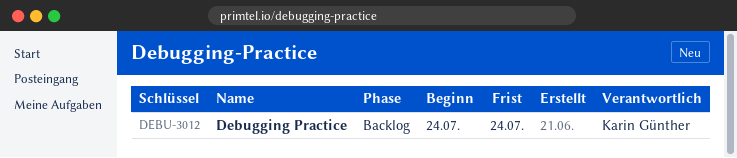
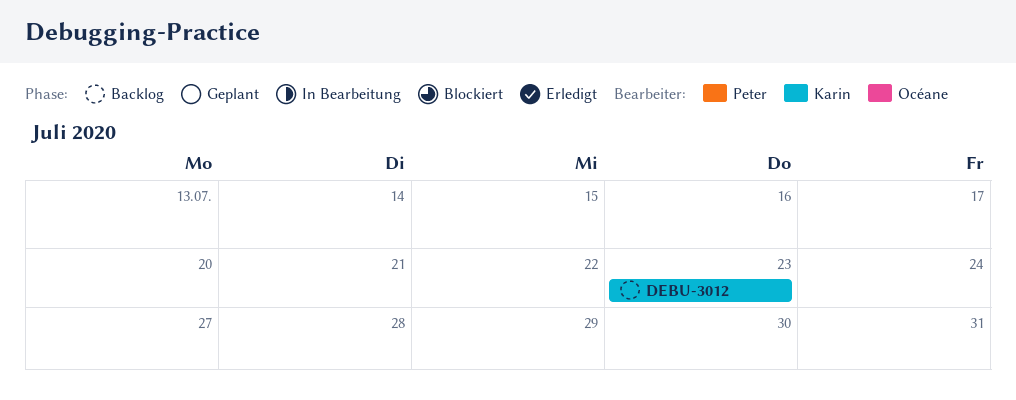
DEBU-3012, start: Jul 24 -> Jul 23
DEBU-3012, due: Jul 24 -> Jul 23

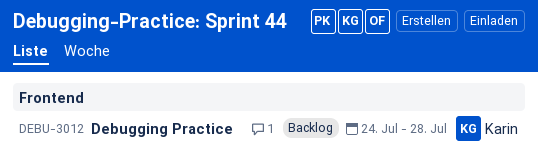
DEBU-3012, start: Jul 23 -> Jul 24
DEBU-3012, due: Jul 23 -> Jul 28

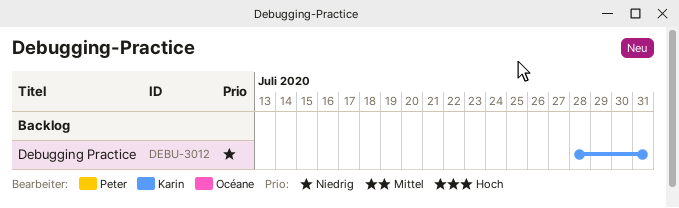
DEBU-3012, start: Jul 24 -> Jul 28
DEBU-3012, due: Jul 28 -> Jul 31

